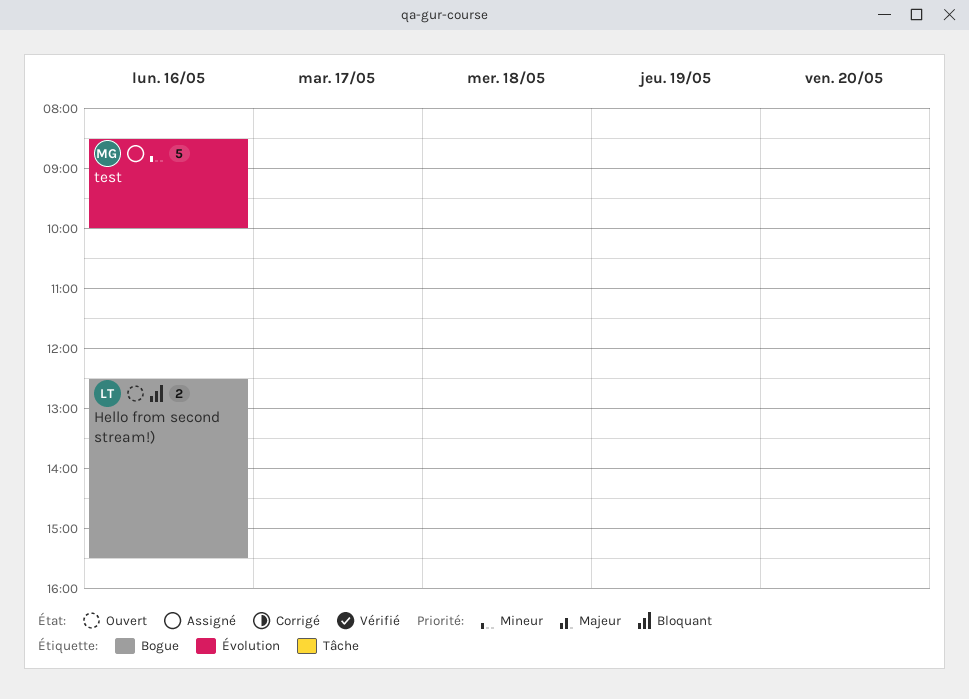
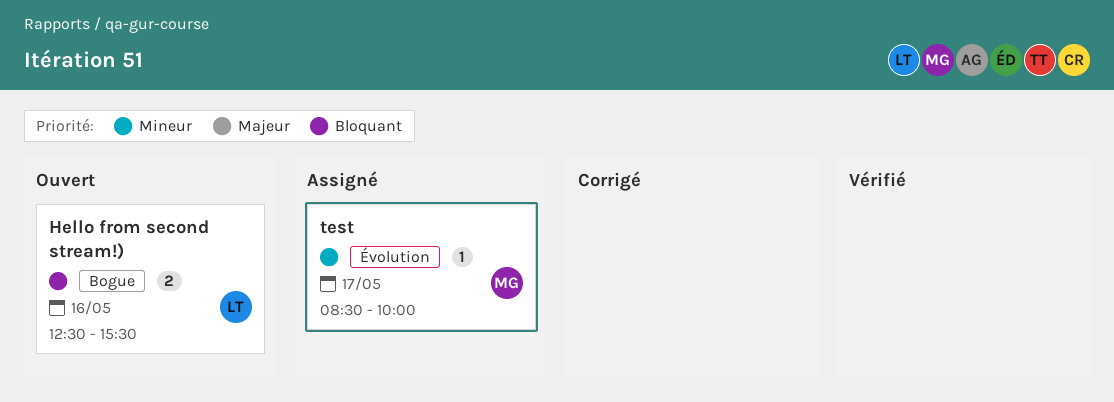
test, estimate: 5 -> 1
test, day: May 16 -> May 17

